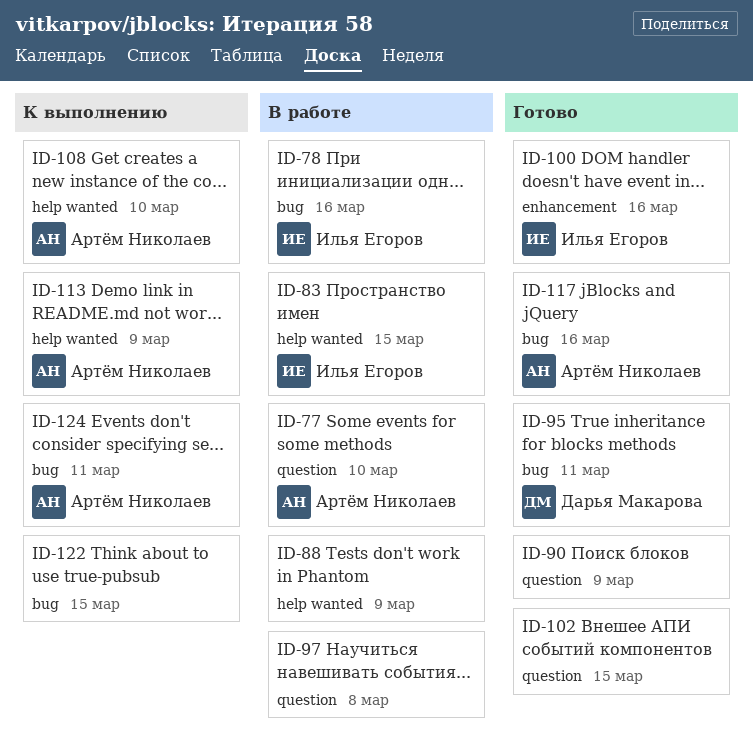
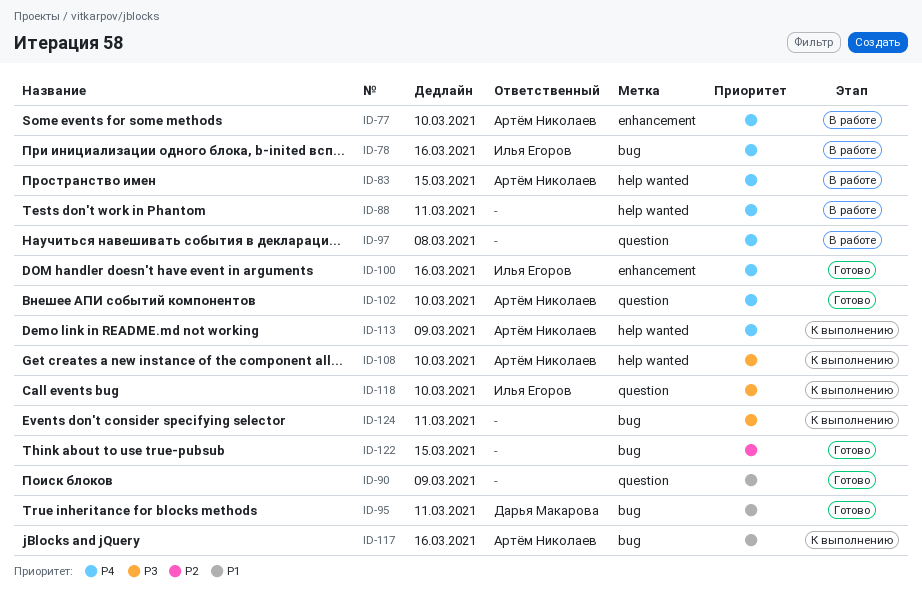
ID-77, label: question -> enhancement
ID-83, owner: Илья Егоров -> Артём Николаев
ID-88, due: Mar 9 -> Mar 11
ID-102, owner: none -> Артём Николаев
ID-102, due: Mar 15 -> Mar 10
ID-117, status: Готово -> К выполнению
ID-118: none -> present
ID-122, status: К выполнению -> Готово
ID-124, owner: Артём Николаев -> none

